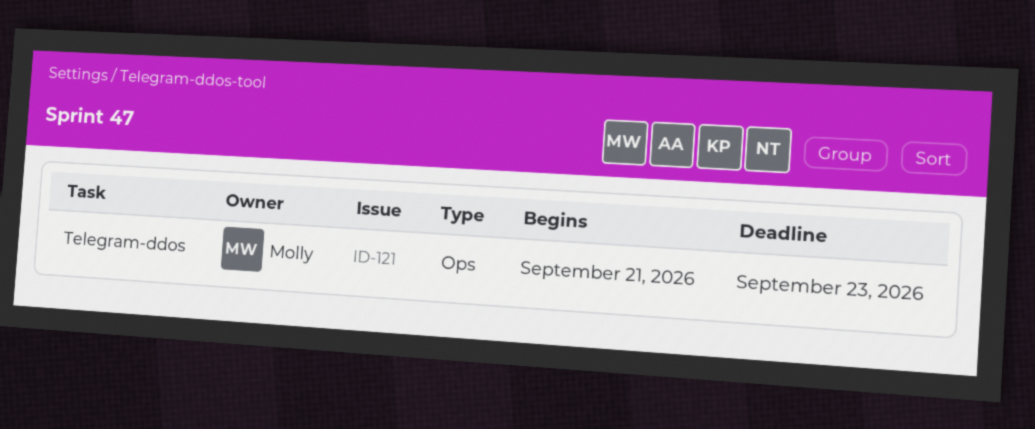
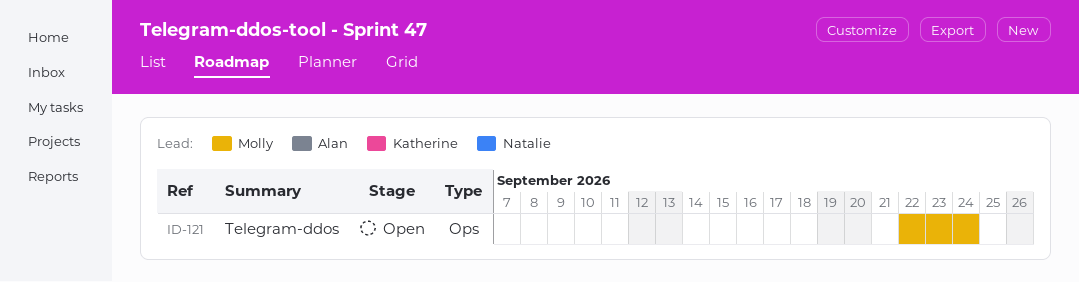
ID-121, start: Sep 21 -> Sep 22
ID-121, due: Sep 23 -> Sep 24

